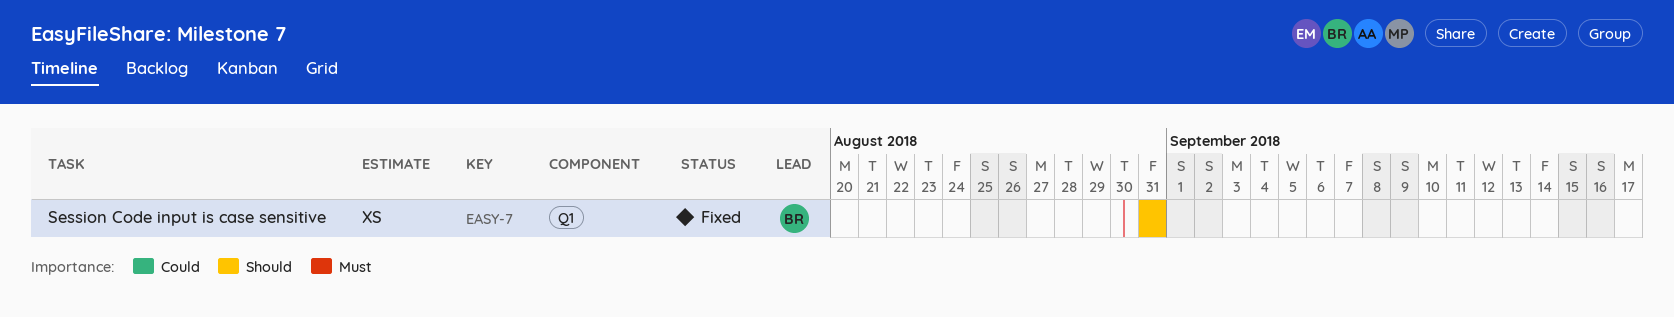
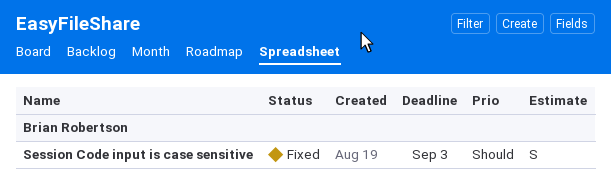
Session Code input is case sensitive, estimate: XS -> S
Session Code input is case sensitive, due: Aug 31 -> Sep 3

